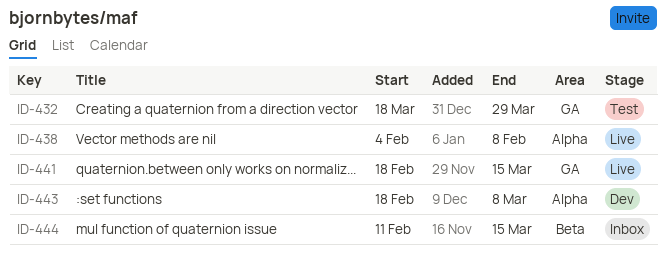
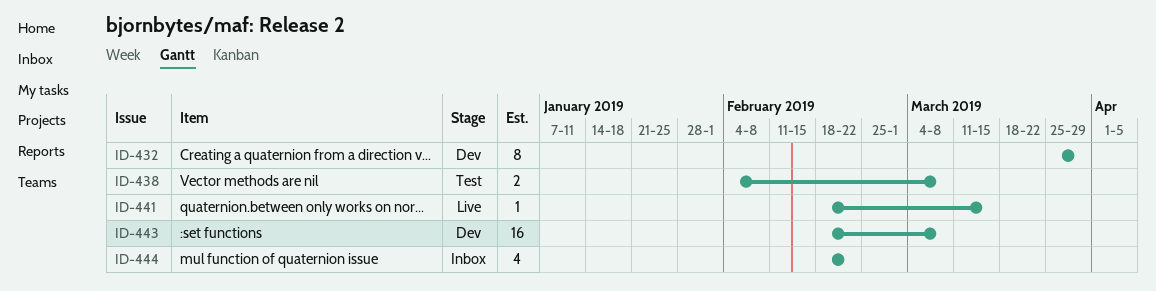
ID-432, status: Test -> Dev
ID-432, start: Mar 18 -> Mar 25
ID-438, status: Live -> Test
ID-438, due: Feb 8 -> Mar 8
ID-444, start: Feb 11 -> Feb 18
ID-444, due: Mar 15 -> Feb 22

